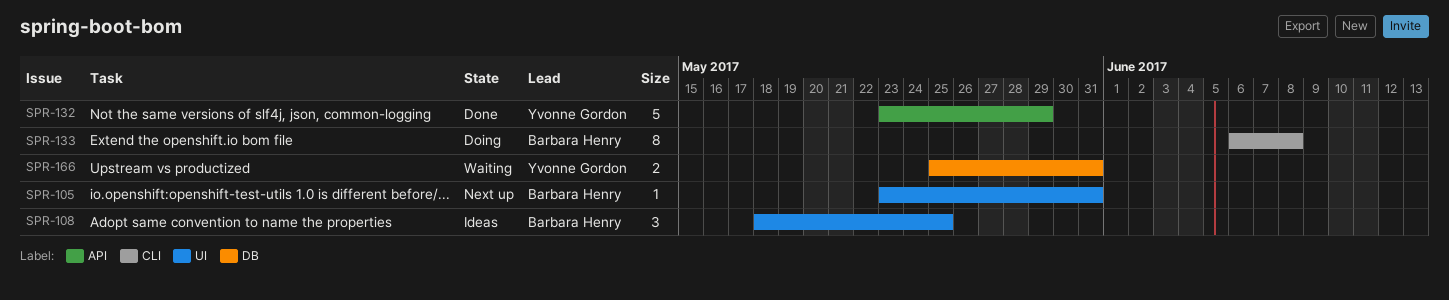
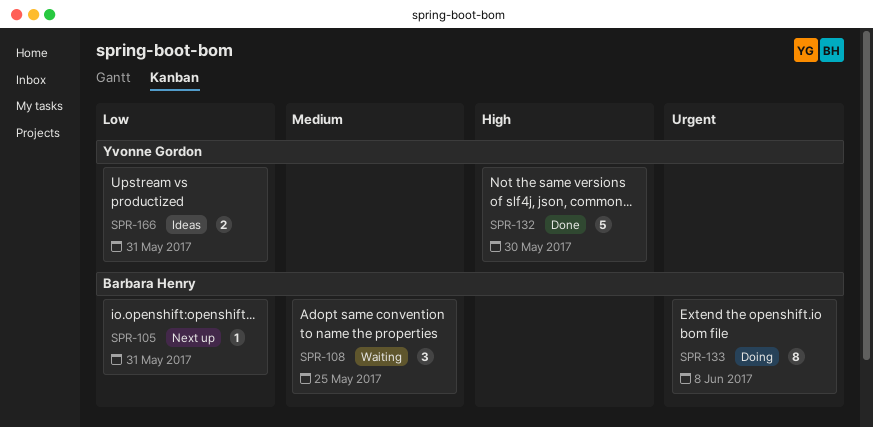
SPR-108, status: Ideas -> Waiting
SPR-132, due: May 29 -> May 30
SPR-166, status: Waiting -> Ideas

